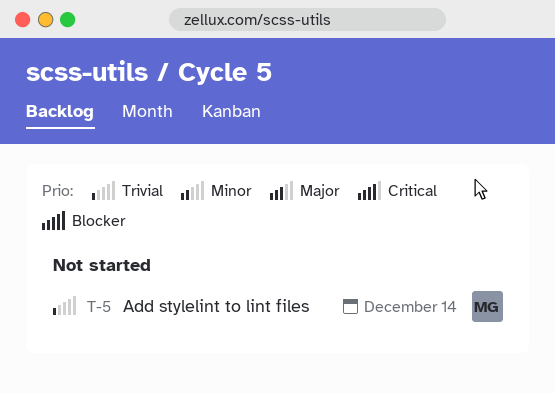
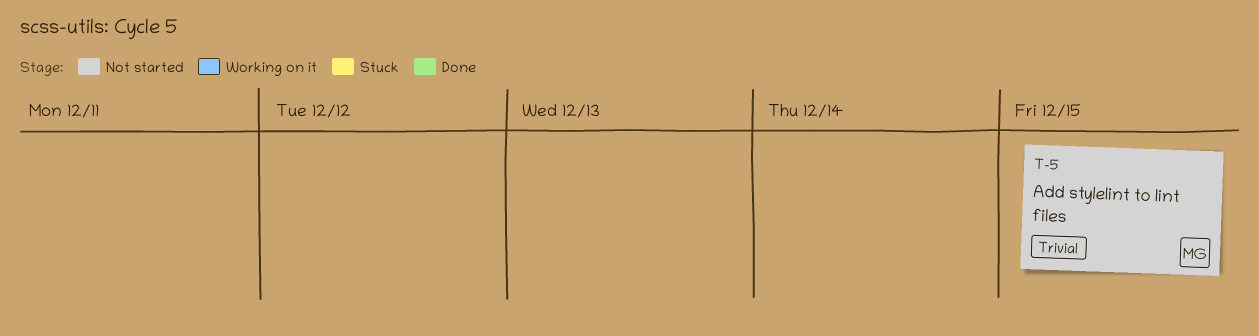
T-5, due: Dec 14 -> Dec 15

